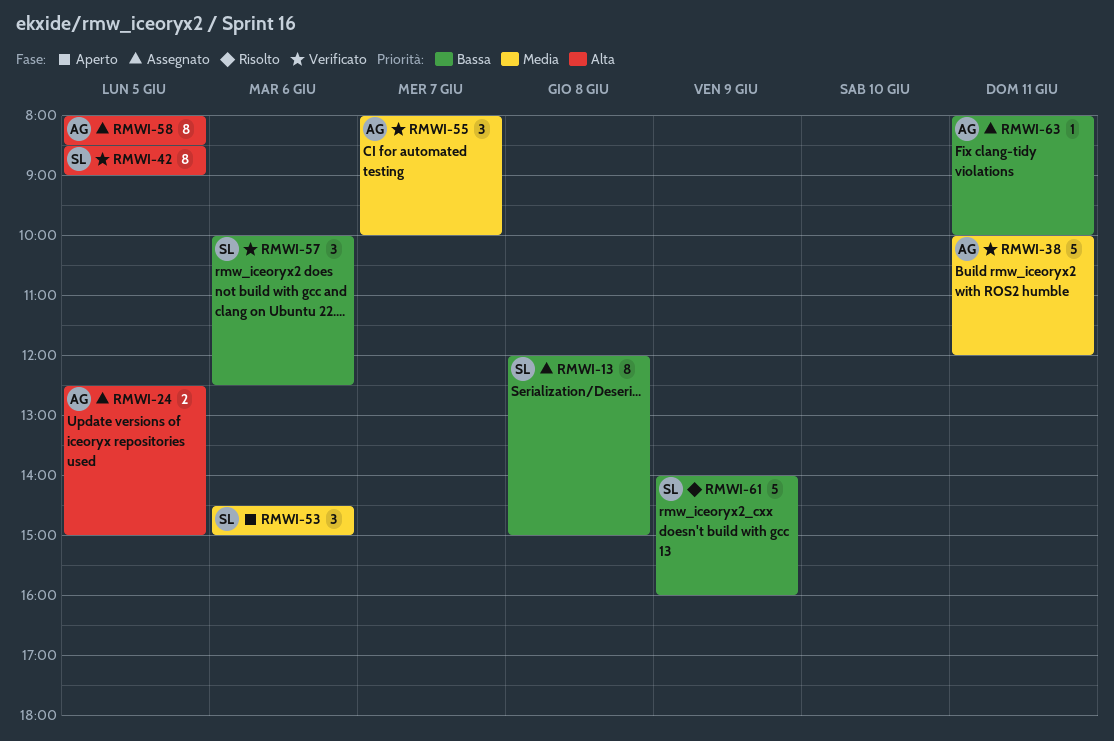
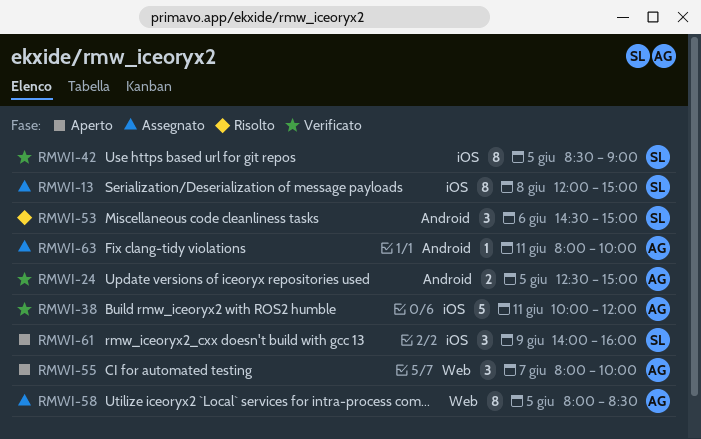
RMWI-24, status: Assegnato -> Verificato
RMWI-53, status: Aperto -> Risolto
RMWI-55, status: Verificato -> Aperto
RMWI-57: present -> none
RMWI-61, status: Risolto -> Aperto
RMWI-61, estimate: 5 -> 3

